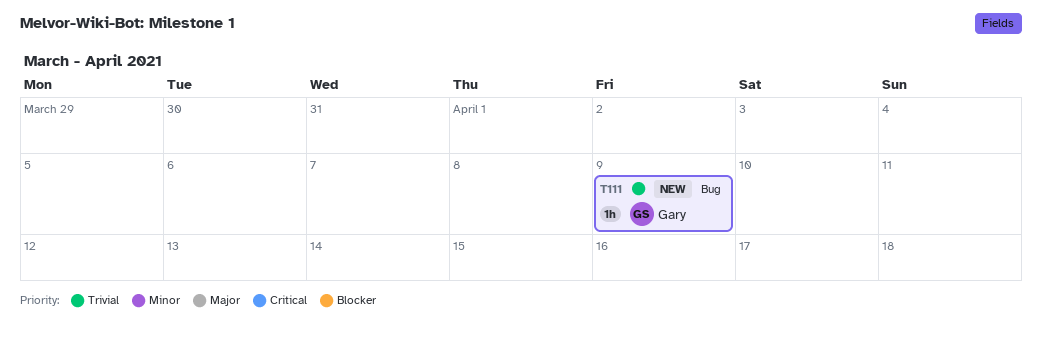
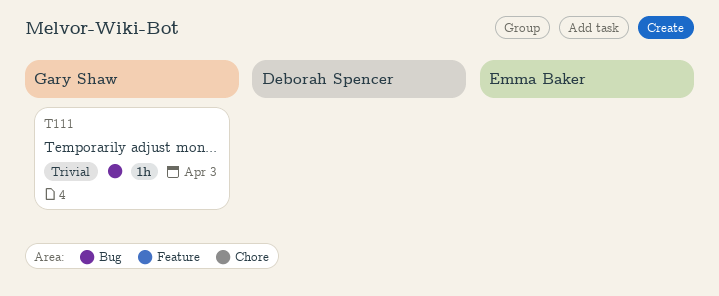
T111, due: Apr 9 -> Apr 3

